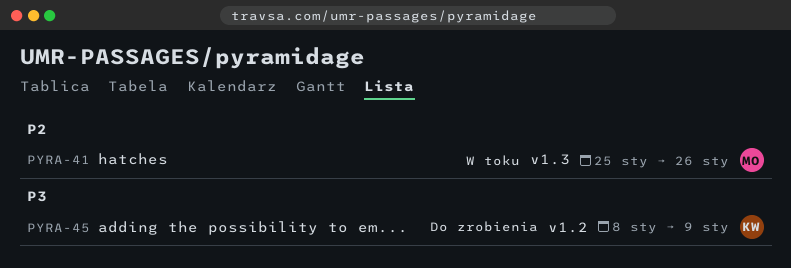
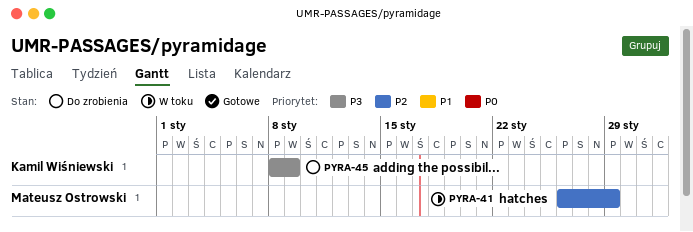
PYRA-41, start: Jan 25 -> Jan 26
PYRA-41, due: Jan 26 -> Jan 29

